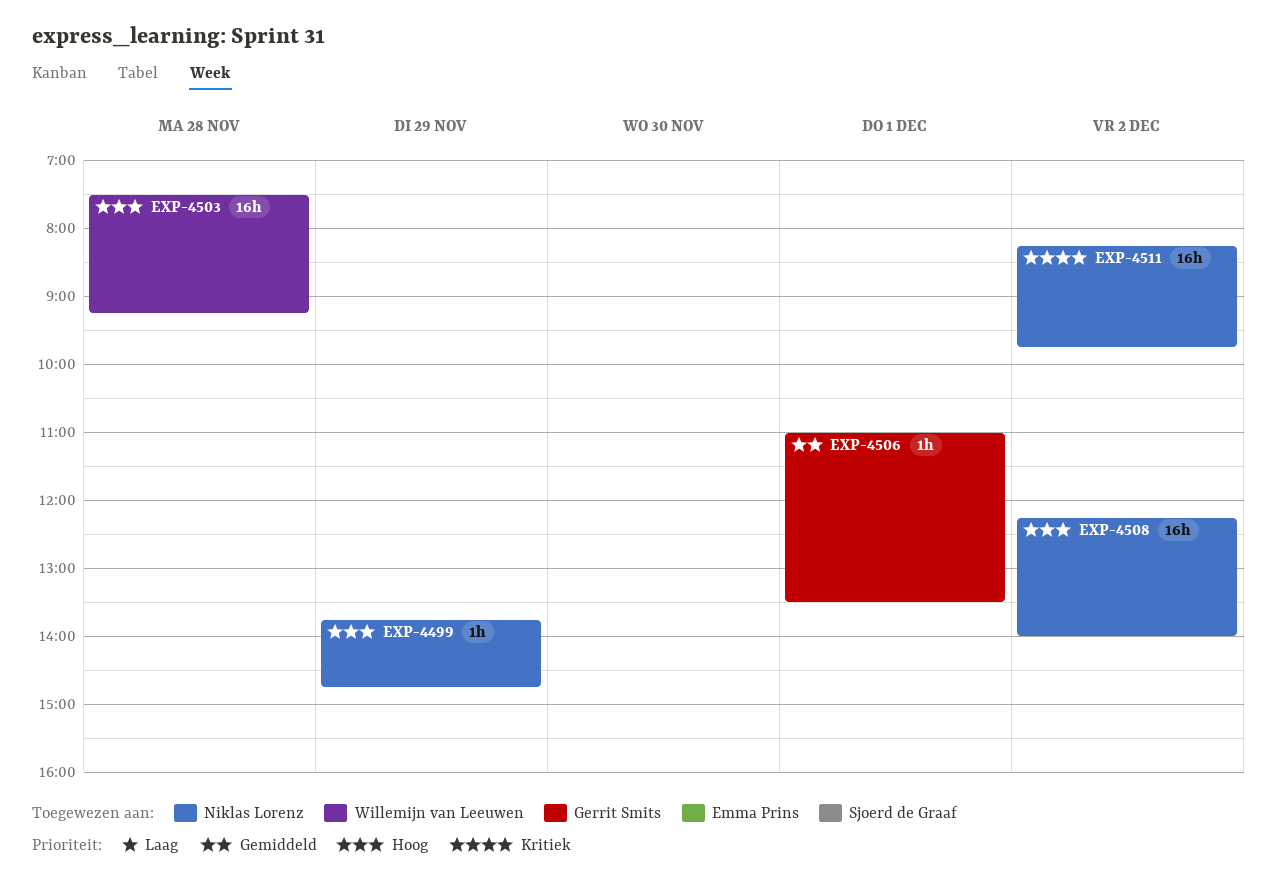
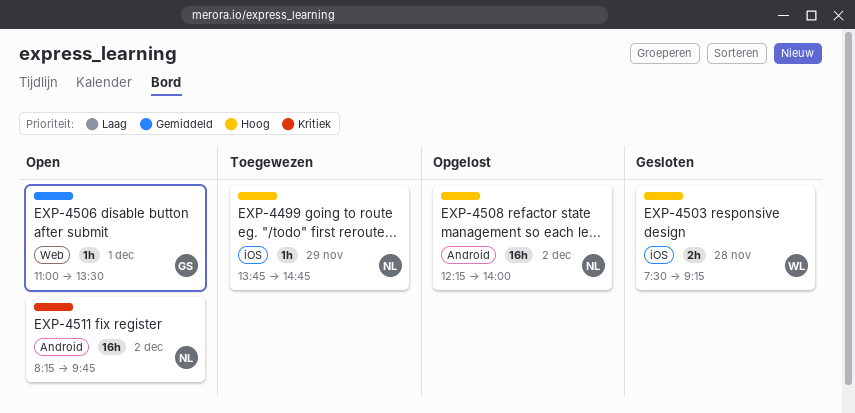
EXP-4503, estimate: 16h -> 2h

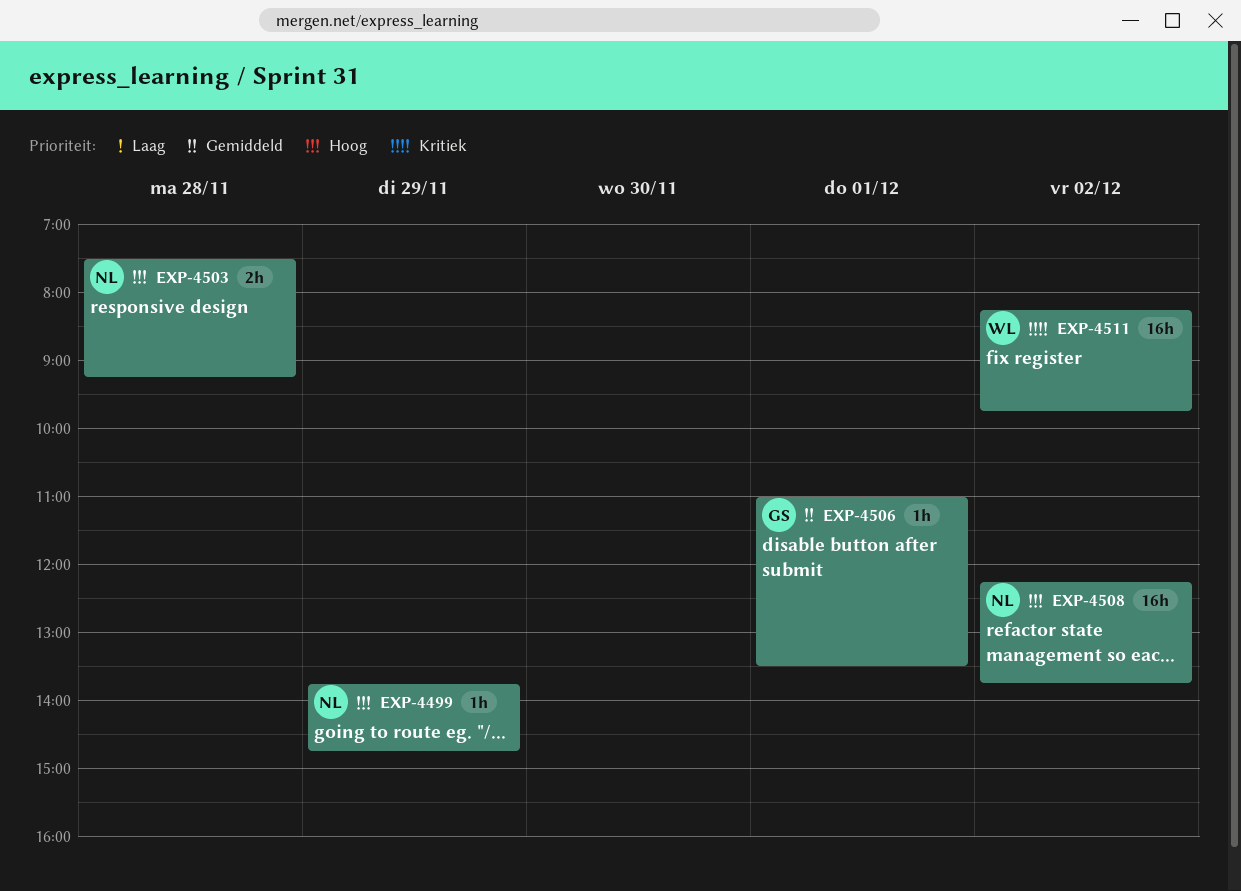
EXP-4503, owner: WL -> NL
EXP-4508, ends: 14:00 -> 13:45
EXP-4511, owner: NL -> WL

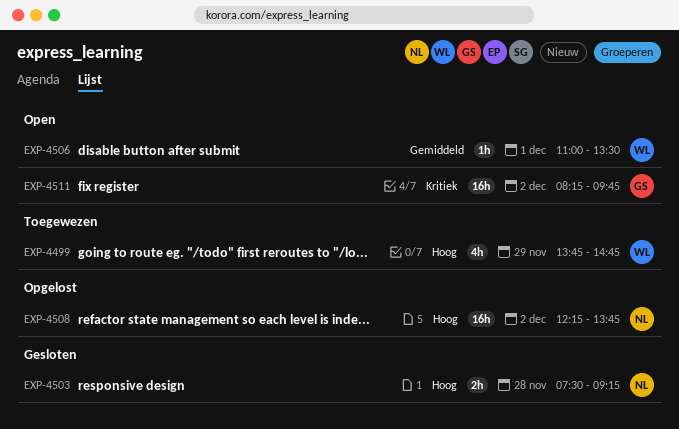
EXP-4499, owner: NL -> WL
EXP-4499, estimate: 1h -> 4h
EXP-4506, owner: GS -> WL
EXP-4511, owner: WL -> GS

